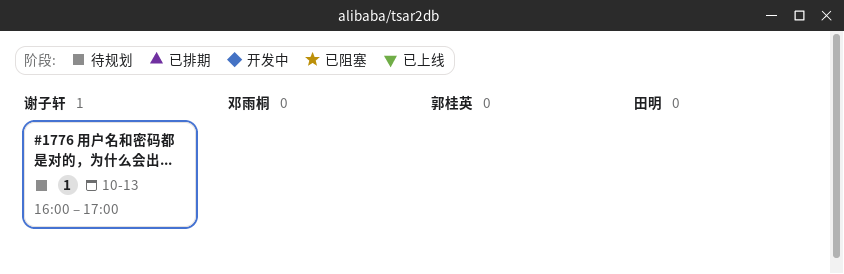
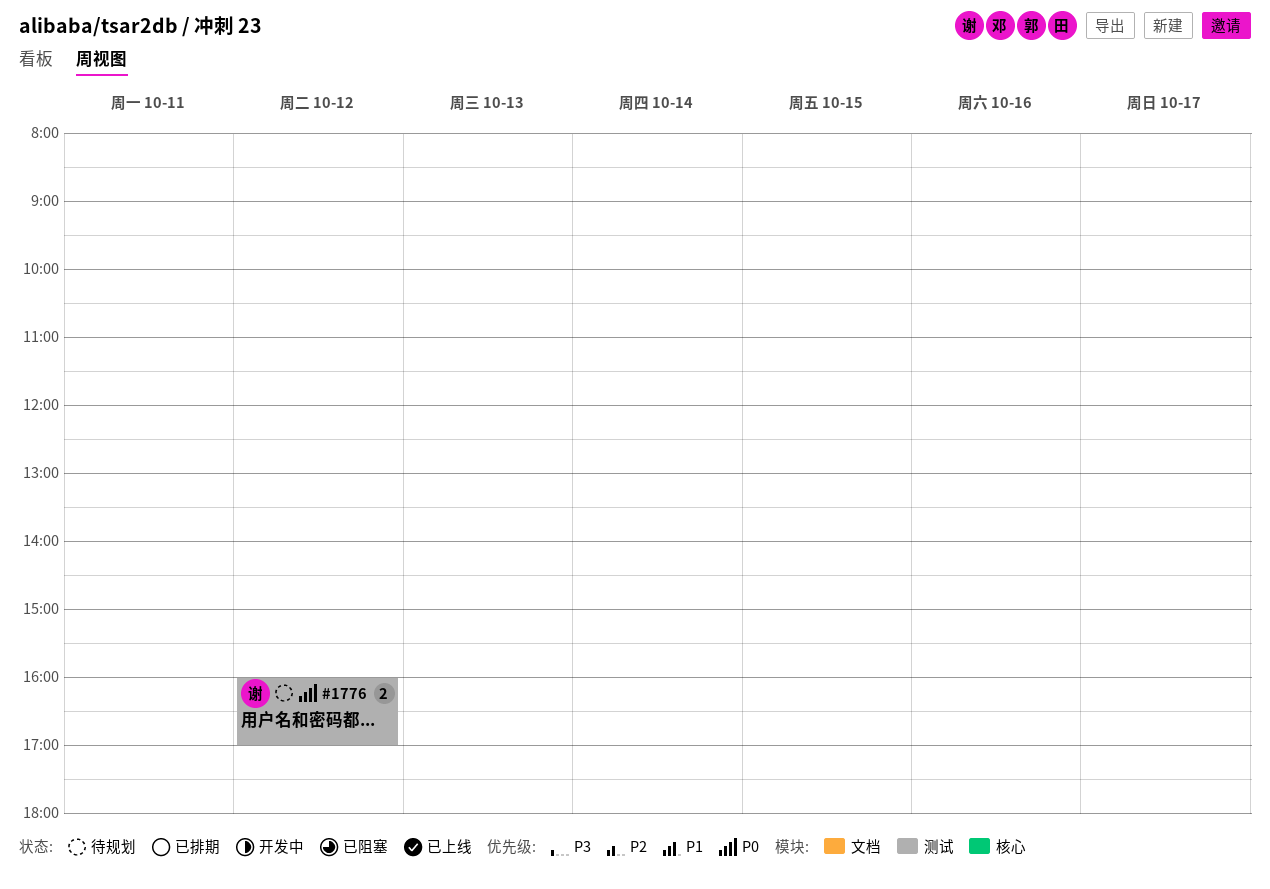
#1776, estimate: 1 -> 2
#1776, day: Oct 13 -> Oct 12

